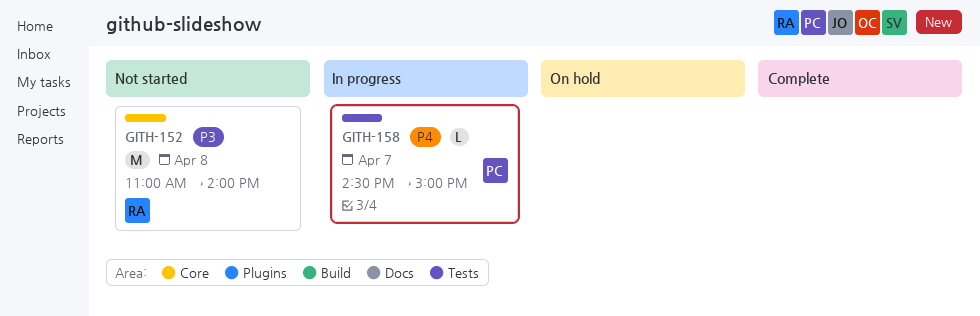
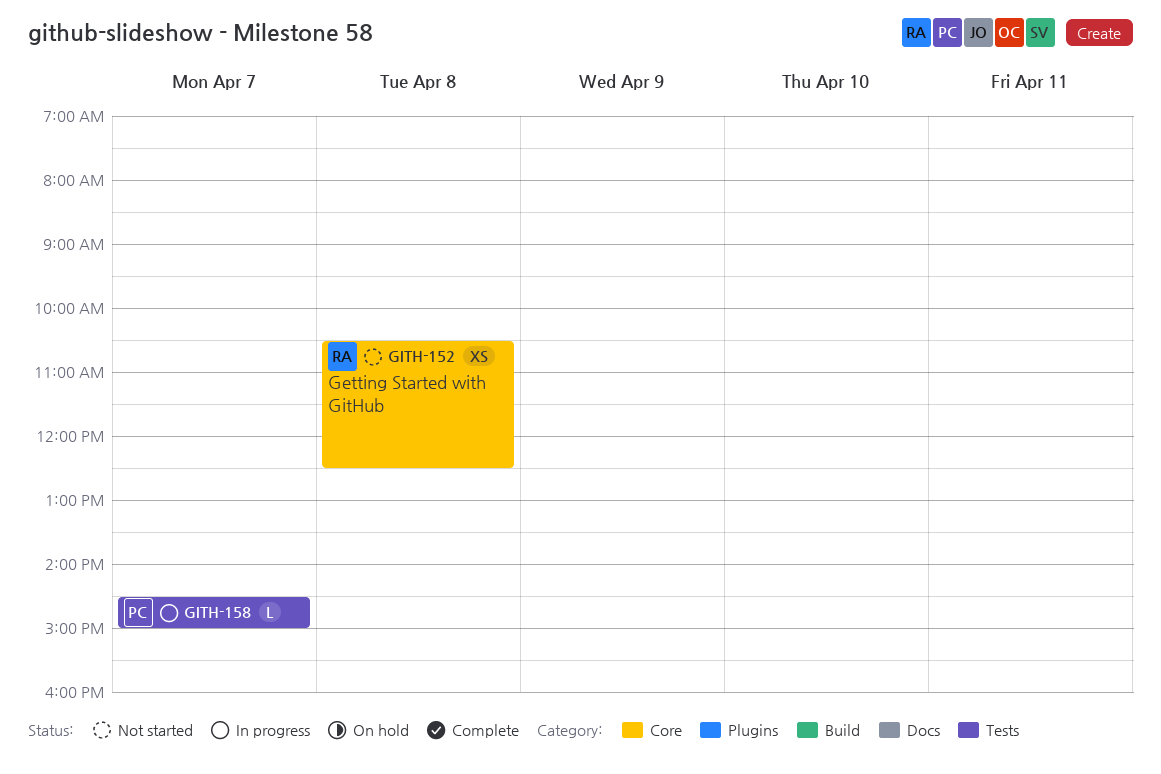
GITH-152, estimate: M -> XS
GITH-152, begins: 11:00 -> 10:30
GITH-152, ends: 14:00 -> 12:30

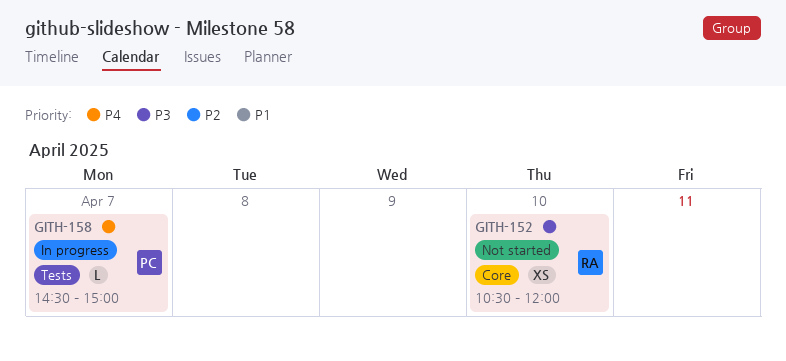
GITH-152, day: Apr 8 -> Apr 10
GITH-152, ends: 12:30 -> 12:00

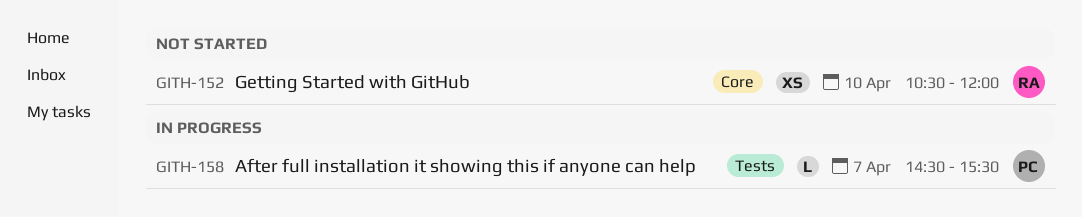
GITH-158, ends: 15:00 -> 15:30

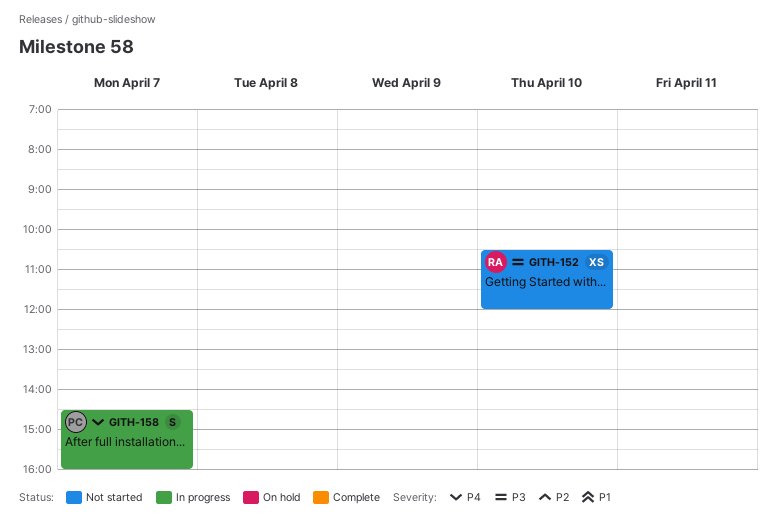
GITH-158, estimate: L -> S
GITH-158, ends: 15:30 -> 16:00

